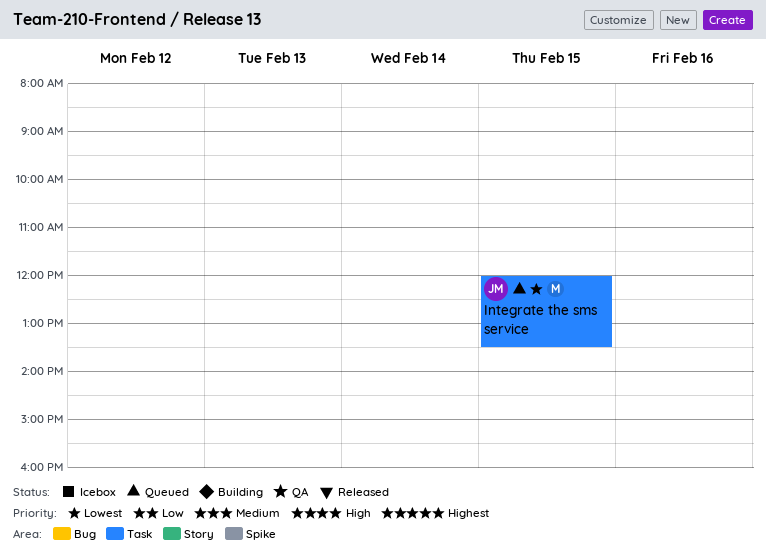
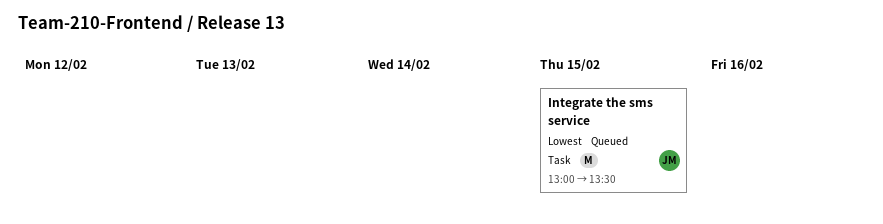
Integrate the sms service, begins: 12:00 -> 13:00

